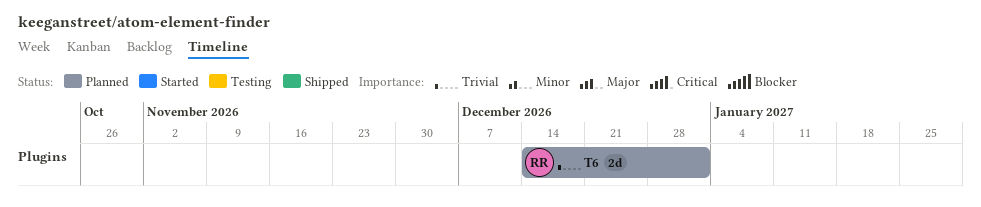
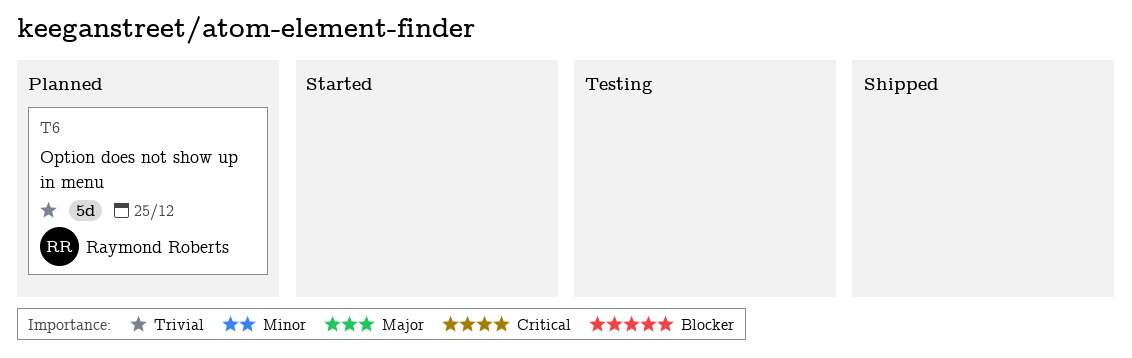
T6, estimate: 2d -> 5d
T6, due: Jan 1 -> Dec 25

